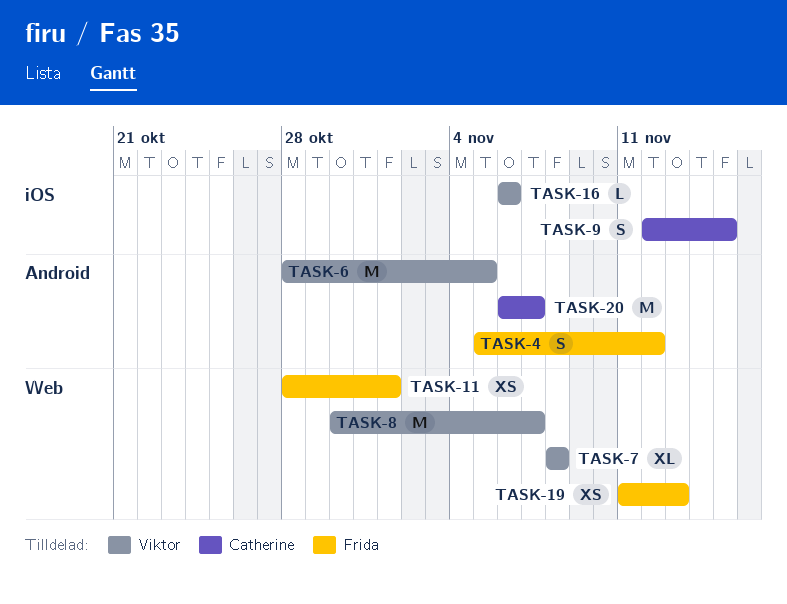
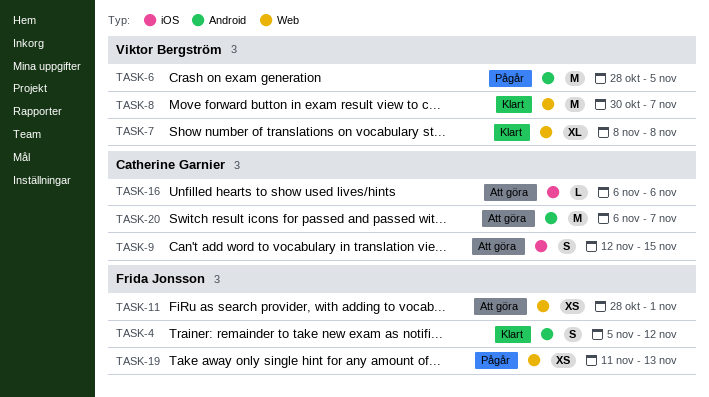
TASK-16, owner: Viktor Bergström -> Catherine Garnier

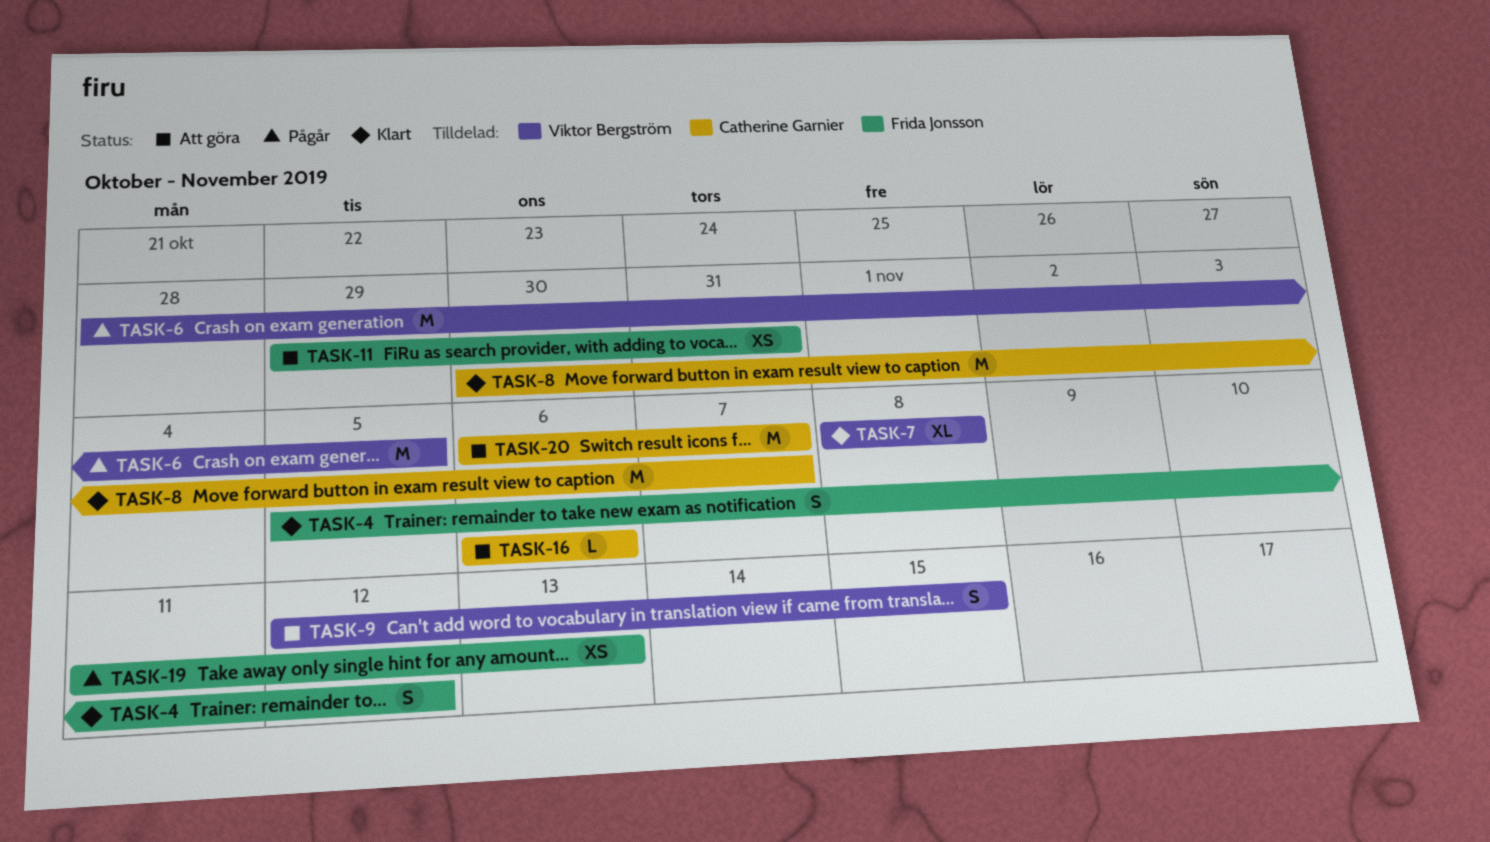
TASK-8, owner: Viktor Bergström -> Catherine Garnier
TASK-9, owner: Catherine Garnier -> Viktor Bergström
TASK-11, start: Oct 28 -> Oct 29
TASK-11, due: Nov 1 -> Oct 31

